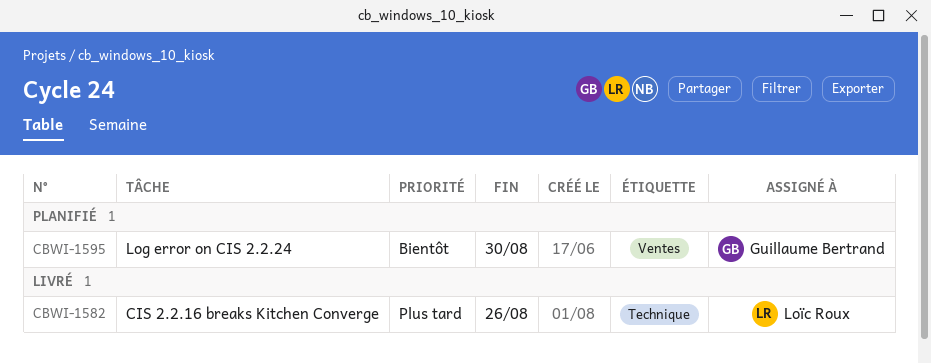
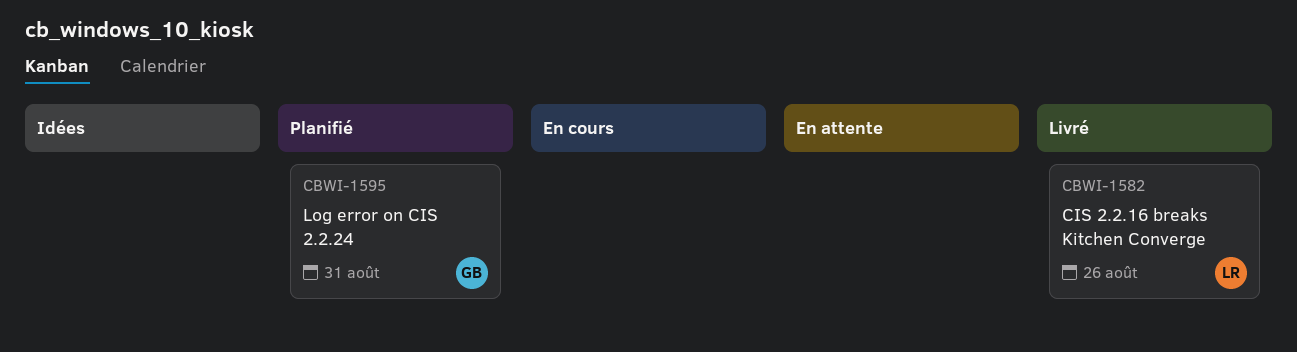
CBWI-1595, due: Aug 30 -> Aug 31

